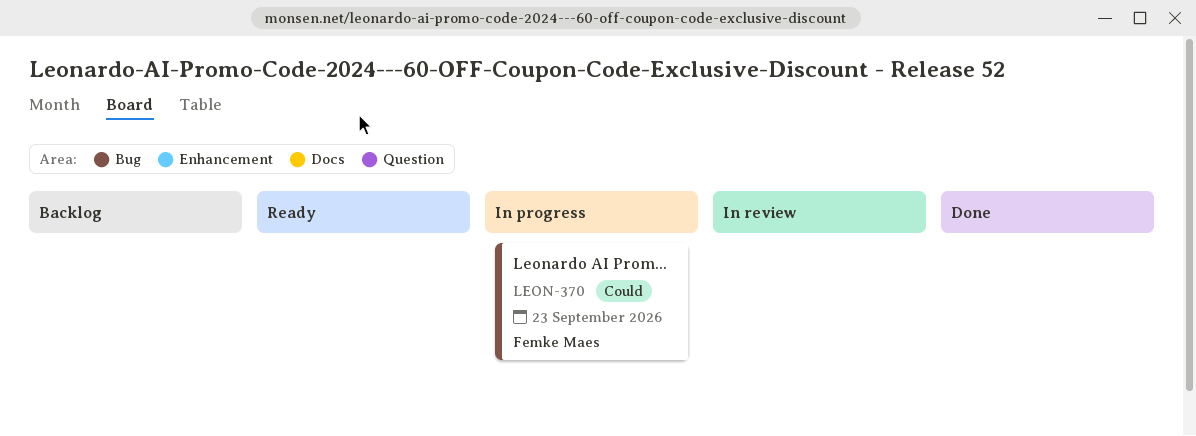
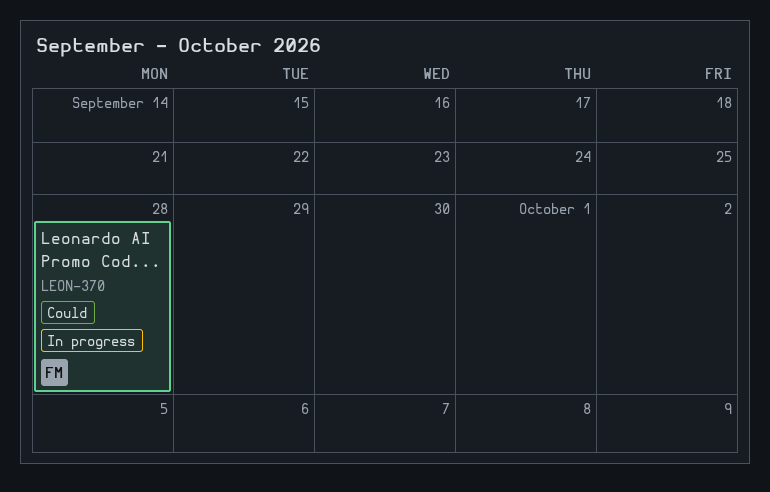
LEON-370, due: Sep 23 -> Sep 28

